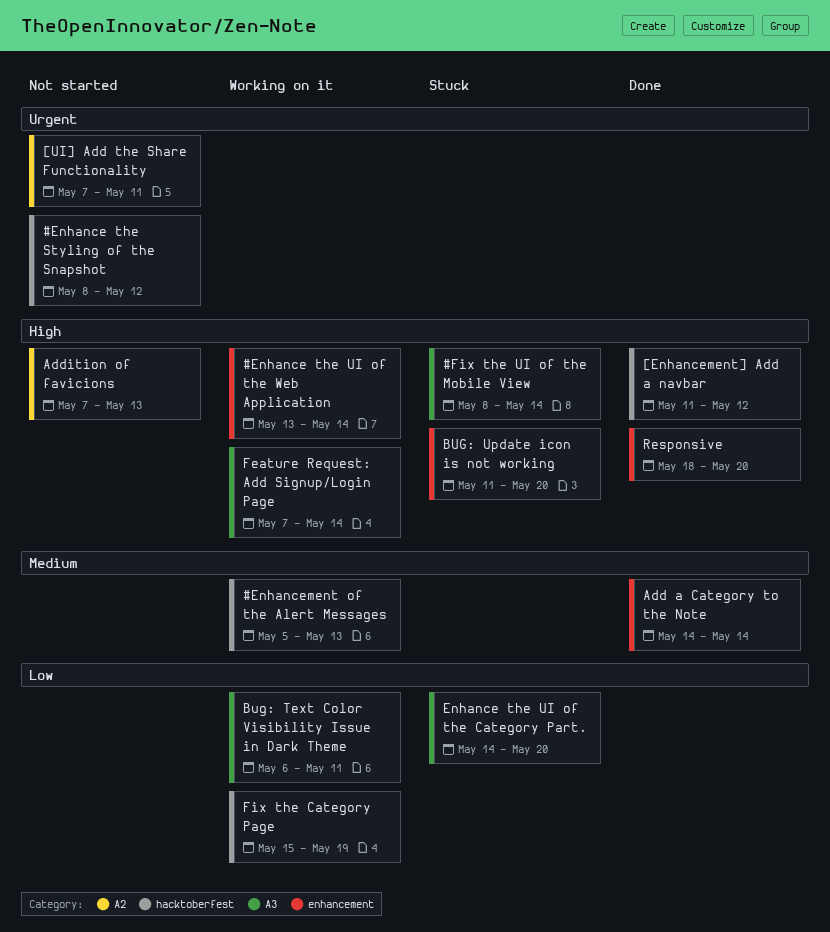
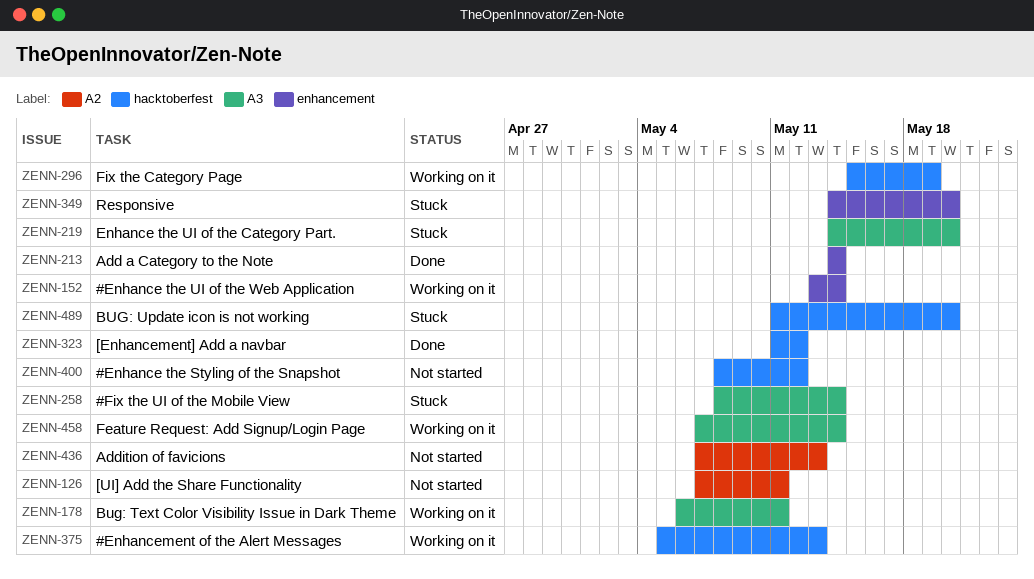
BUG: Update icon is not working, label: enhancement -> hacktoberfest
Responsive, status: Done -> Stuck
Responsive, start: May 18 -> May 14

